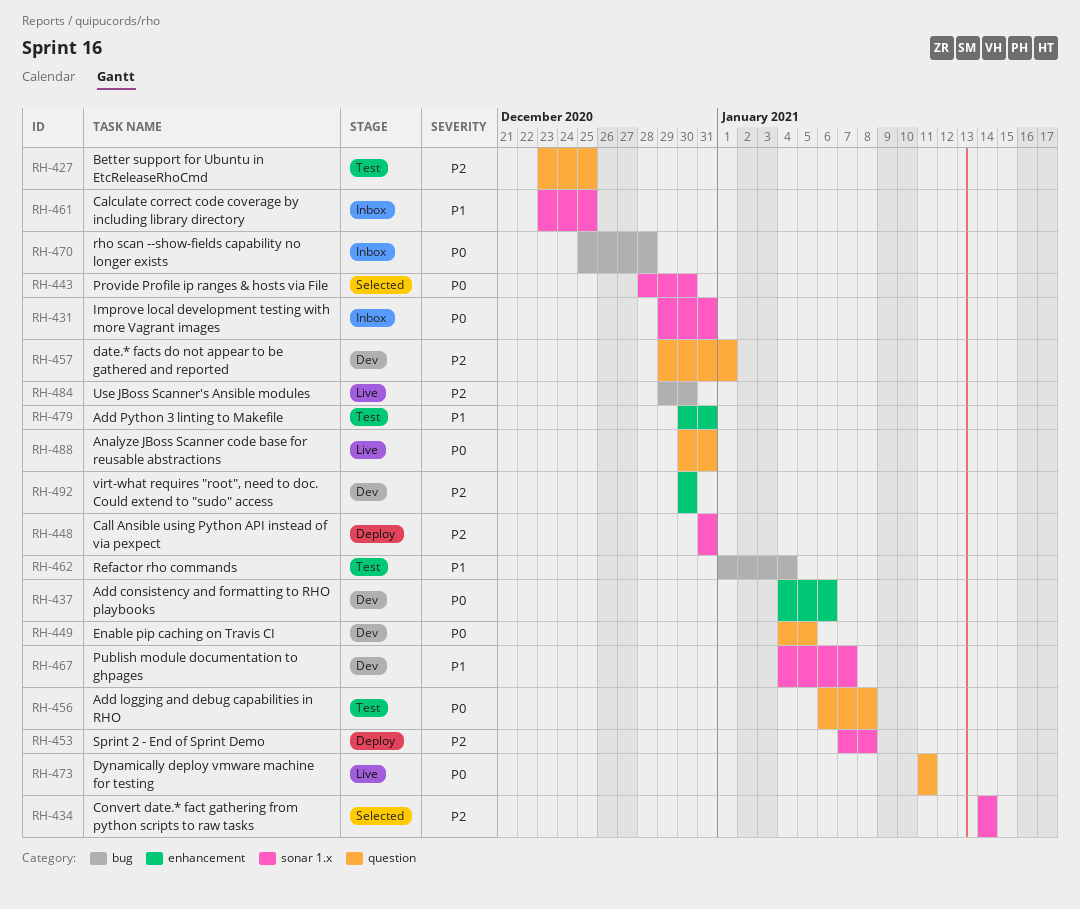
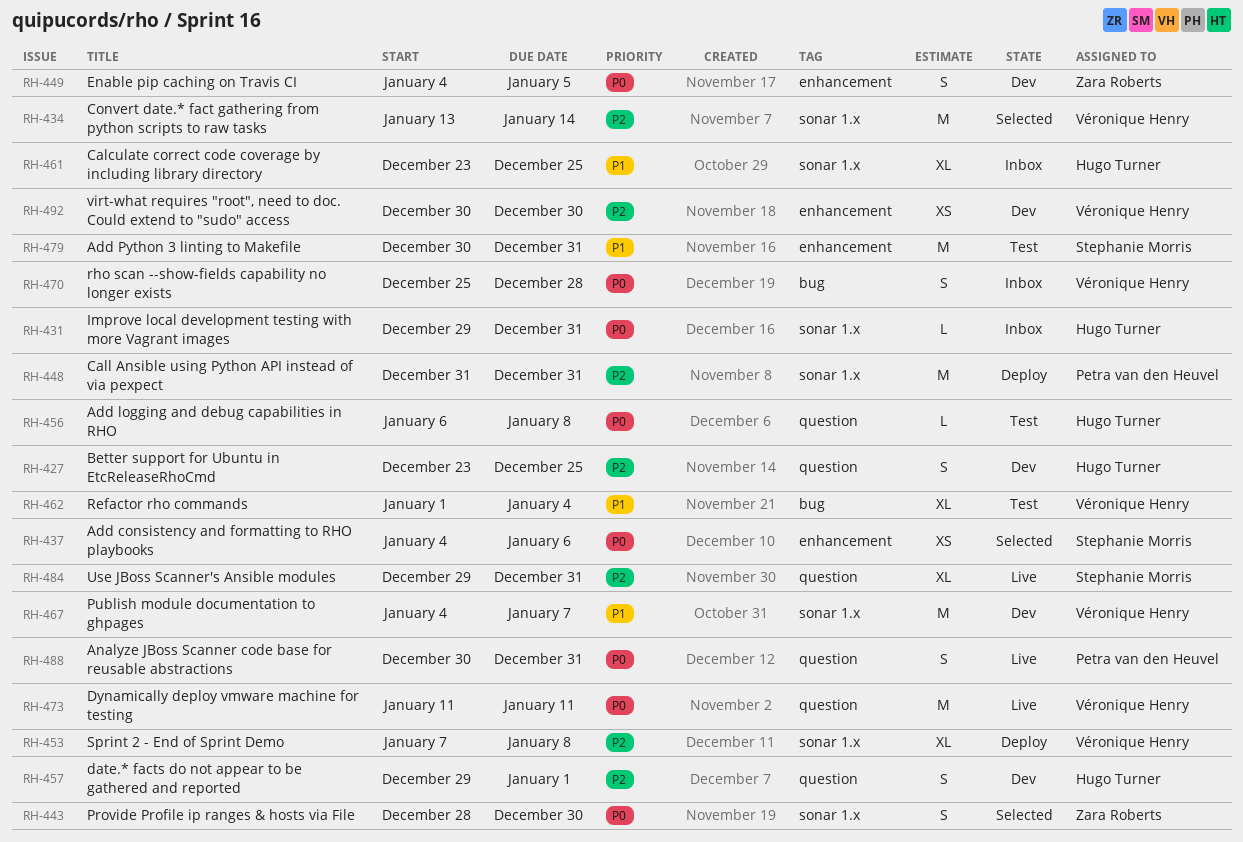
RH-427, status: Test -> Dev
RH-434, start: Jan 14 -> Jan 13
RH-437, status: Dev -> Selected
RH-449, label: question -> enhancement
RH-484, label: bug -> question
RH-484, due: Dec 30 -> Dec 31

